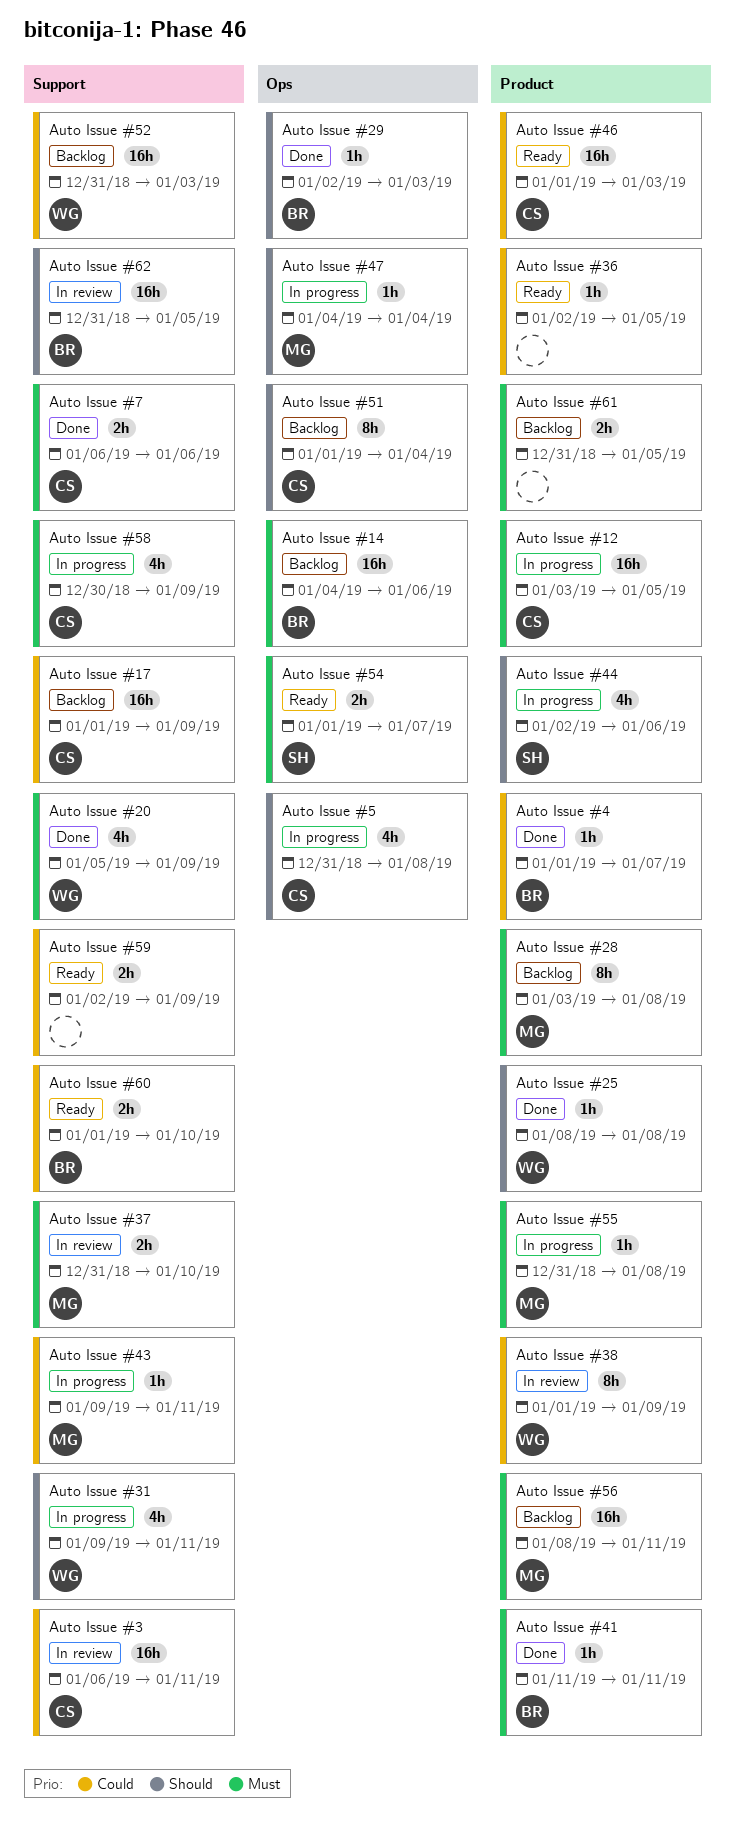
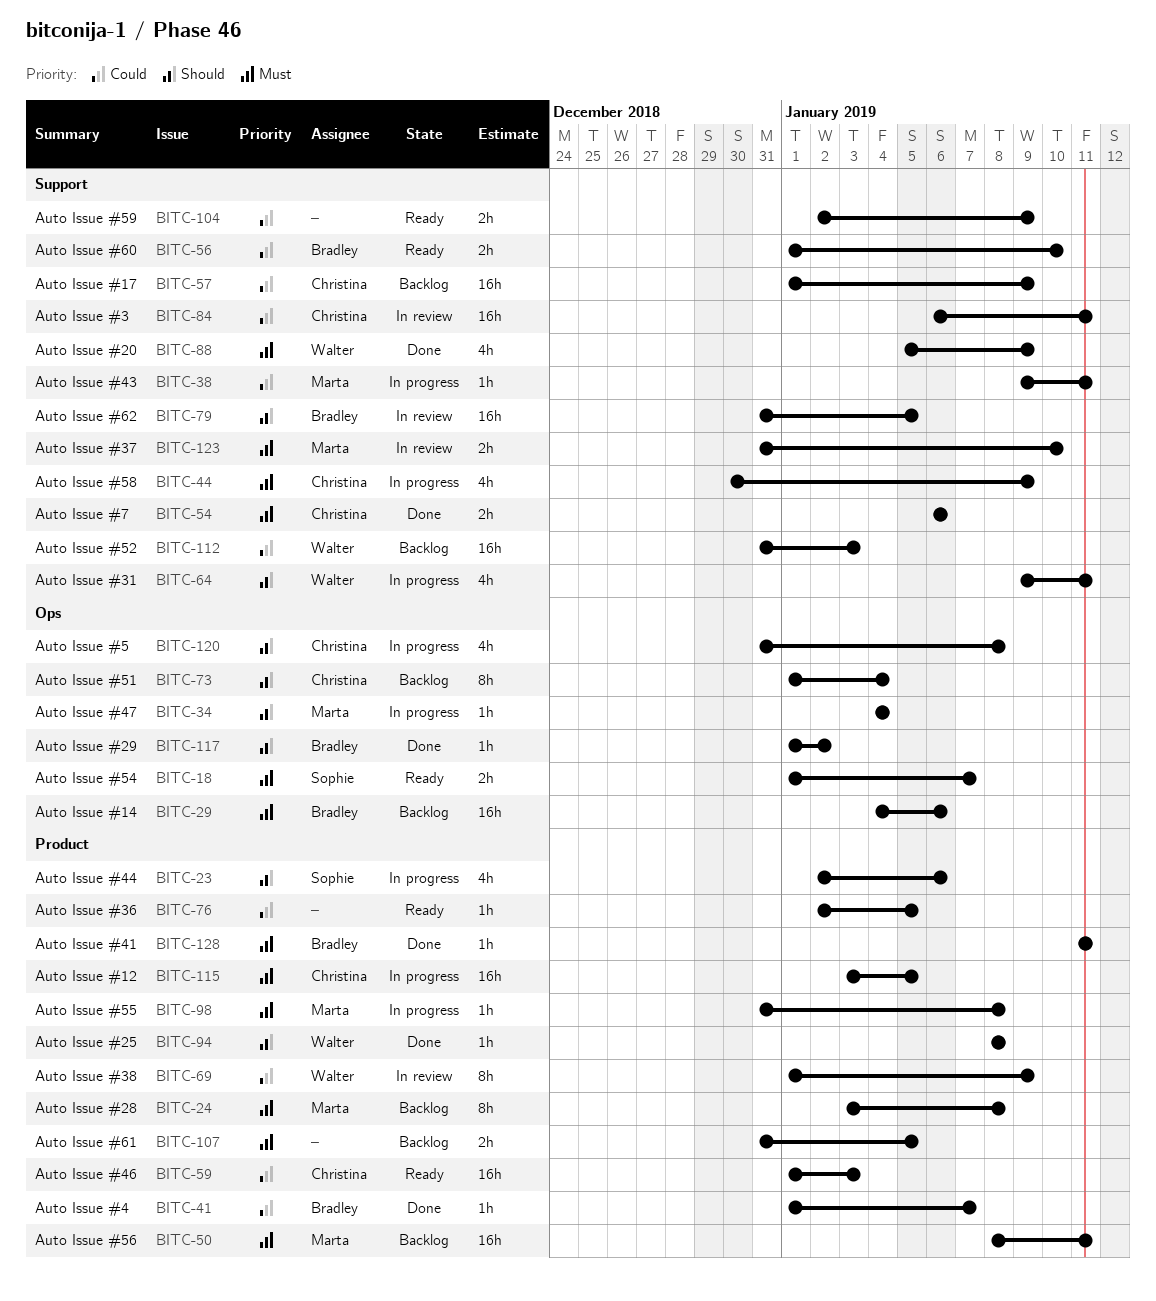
Auto Issue #29, start: Jan 2 -> Jan 1
Auto Issue #29, due: Jan 3 -> Jan 2

